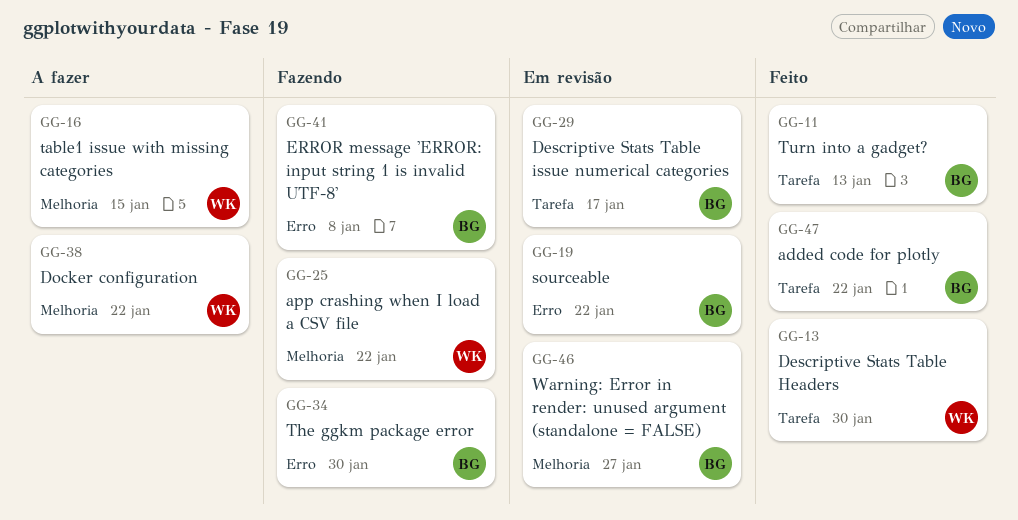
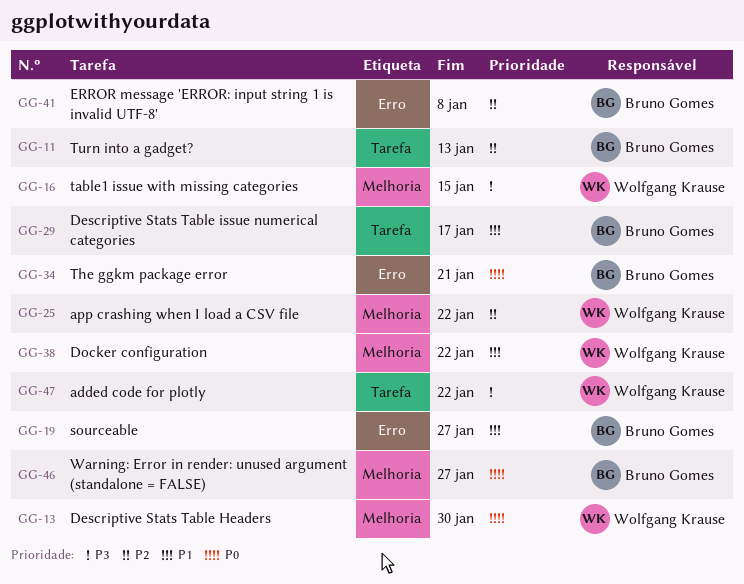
GG-13, label: Tarefa -> Melhoria
GG-19, due: Jan 22 -> Jan 27
GG-34, due: Jan 30 -> Jan 21
GG-47, owner: Bruno Gomes -> Wolfgang Krause

